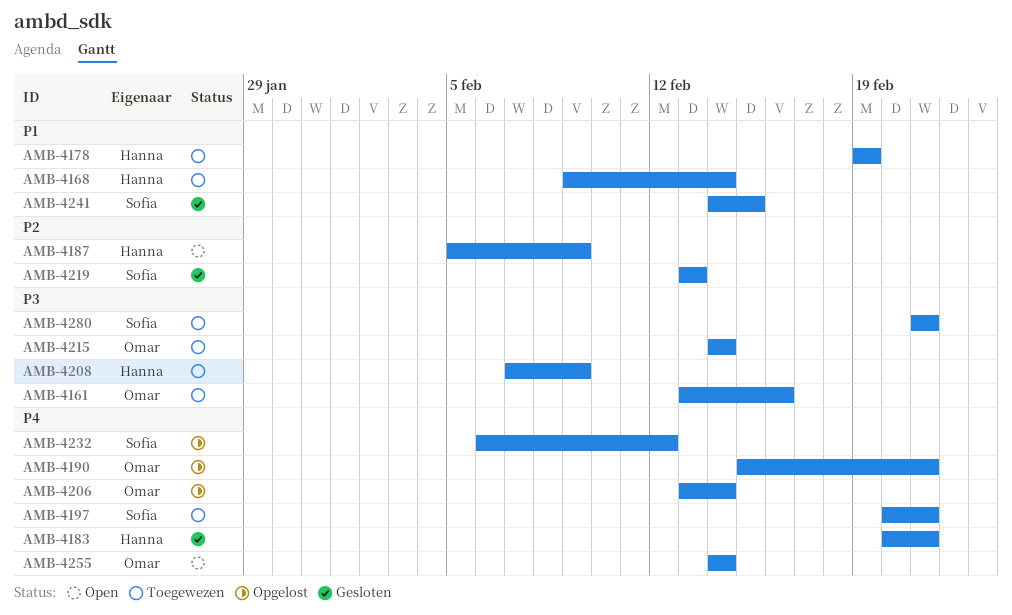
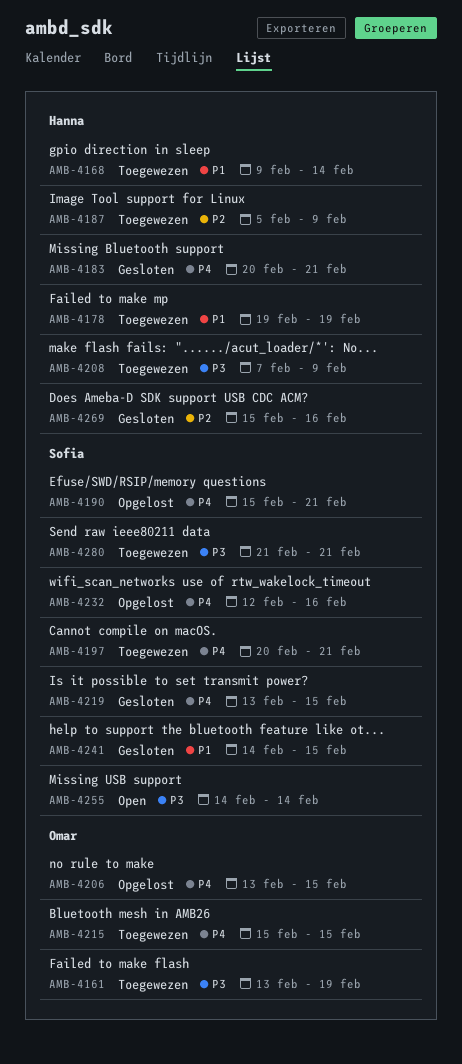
AMB-4161, due: Feb 16 -> Feb 19
AMB-4187, status: Open -> Toegewezen
AMB-4190, owner: Omar -> Sofia
AMB-4206, due: Feb 14 -> Feb 15
AMB-4215, priority: P3 -> P4
AMB-4215, start: Feb 14 -> Feb 15
AMB-4215, due: Feb 14 -> Feb 15
AMB-4219, priority: P2 -> P4
AMB-4219, due: Feb 13 -> Feb 15
AMB-4232, start: Feb 6 -> Feb 12
AMB-4232, due: Feb 12 -> Feb 16
AMB-4255, owner: Omar -> Sofia
AMB-4255, priority: P4 -> P3
AMB-4269: none -> present

